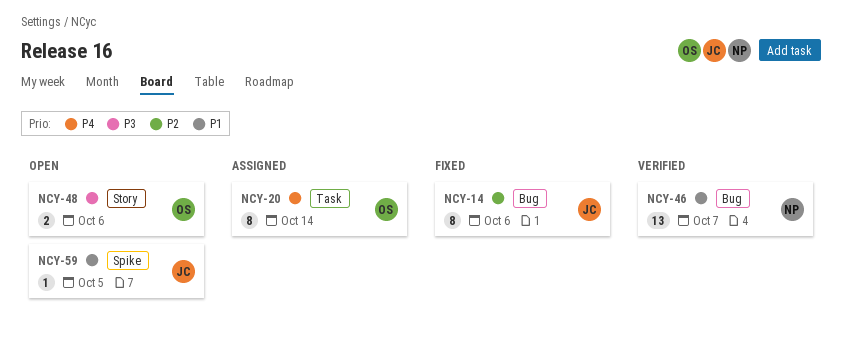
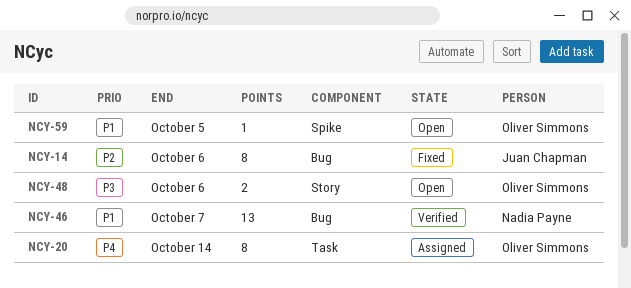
NCY-59, owner: Juan Chapman -> Oliver Simmons

